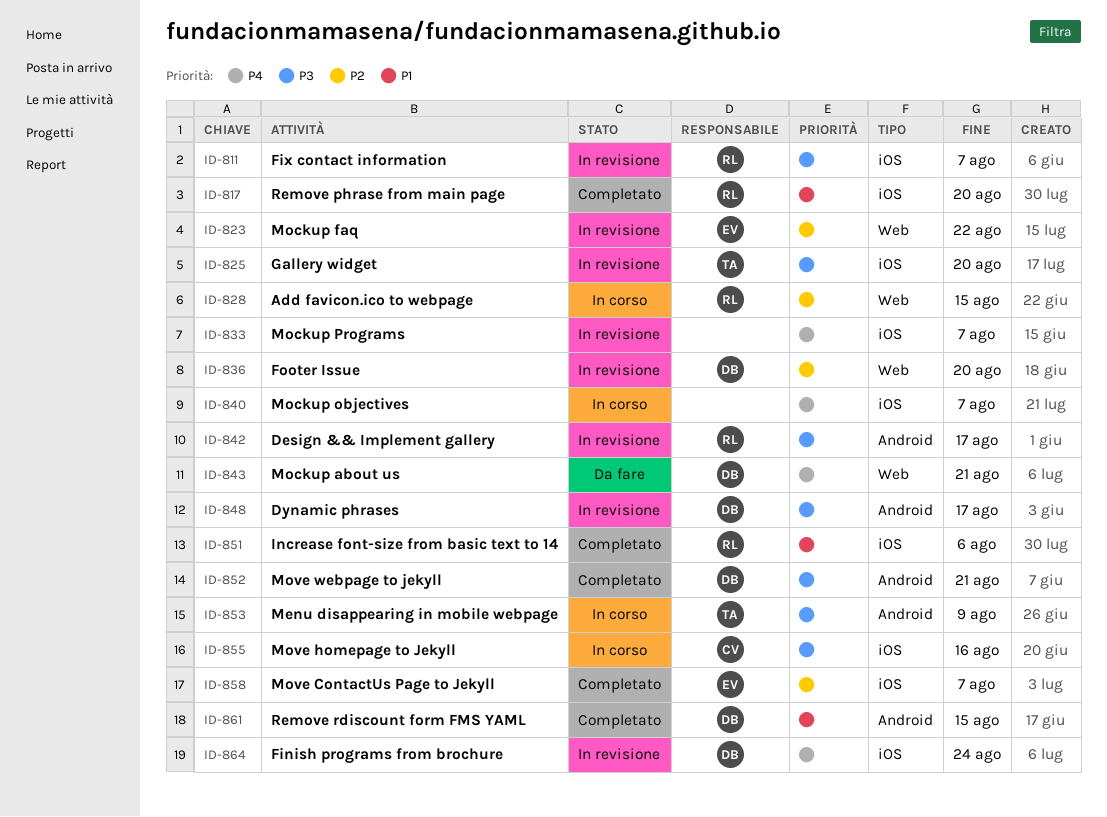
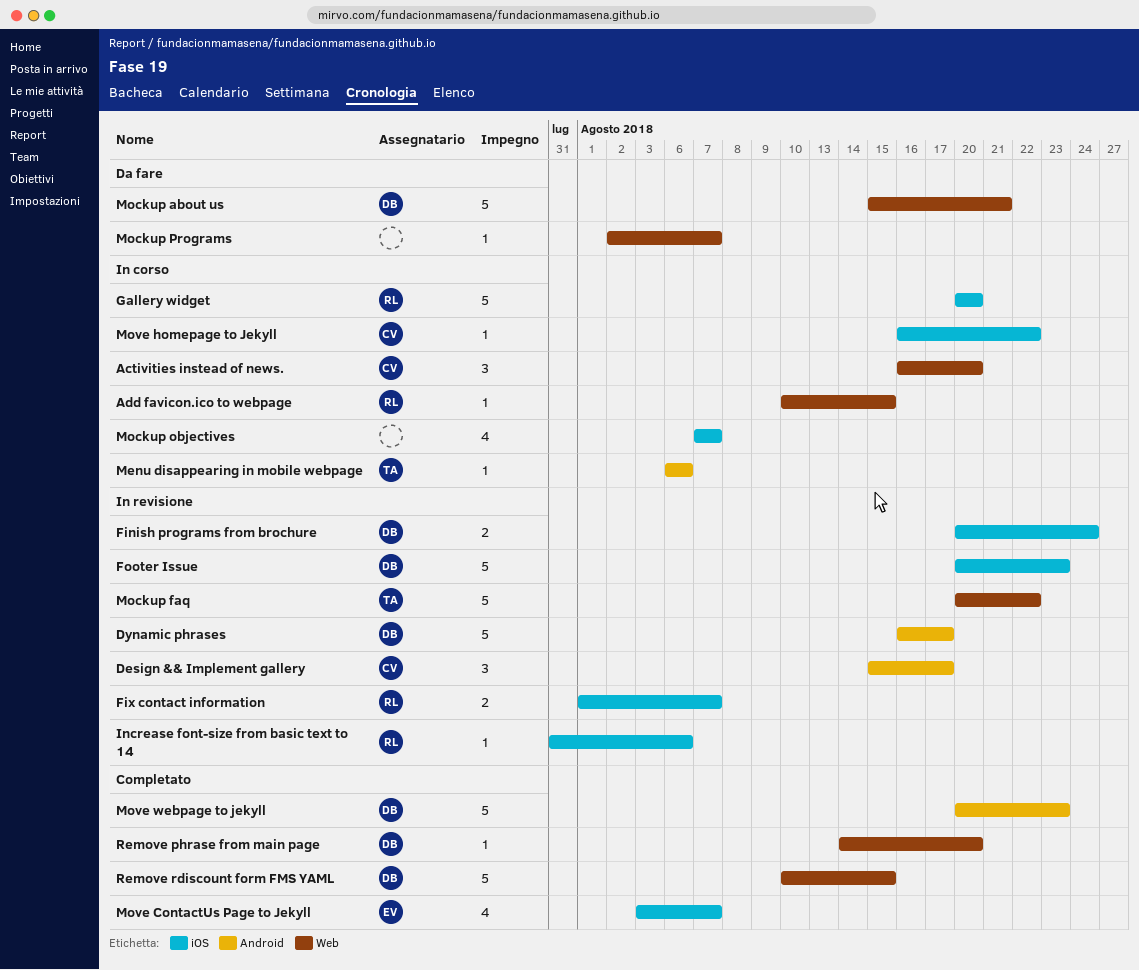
Activities instead of news.: none -> present
Design && Implement gallery, owner: RL -> CV
Footer Issue, label: Web -> iOS
Footer Issue, due: Aug 20 -> Aug 23
Gallery widget, status: In revisione -> In corso
Gallery widget, owner: TA -> RL
Increase font-size from basic text to 14, status: Completato -> In revisione
Menu disappearing in mobile webpage, due: Aug 9 -> Aug 6
Mockup faq, owner: EV -> TA
Mockup Programs, status: In revisione -> Da fare
Mockup Programs, label: iOS -> Web
Move homepage to Jekyll, due: Aug 16 -> Aug 22
Move webpage to jekyll, due: Aug 21 -> Aug 23
Remove phrase from main page, owner: RL -> DB
Remove phrase from main page, label: iOS -> Web
Remove rdiscount form FMS YAML, label: Android -> Web

